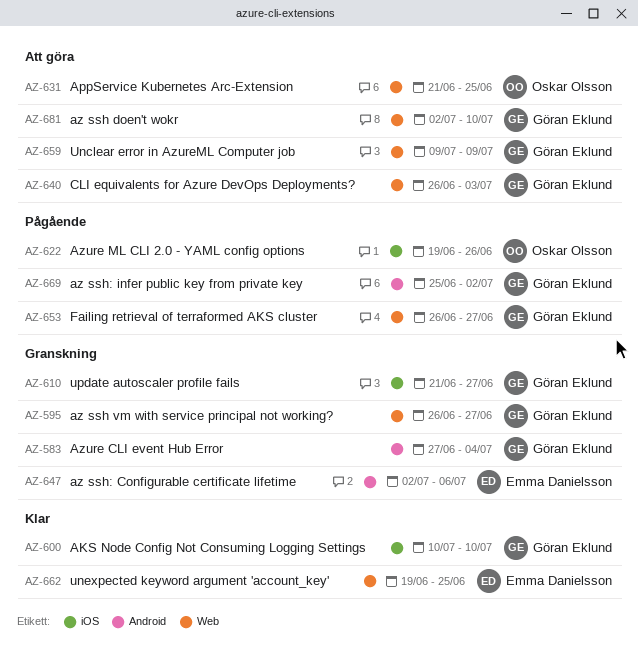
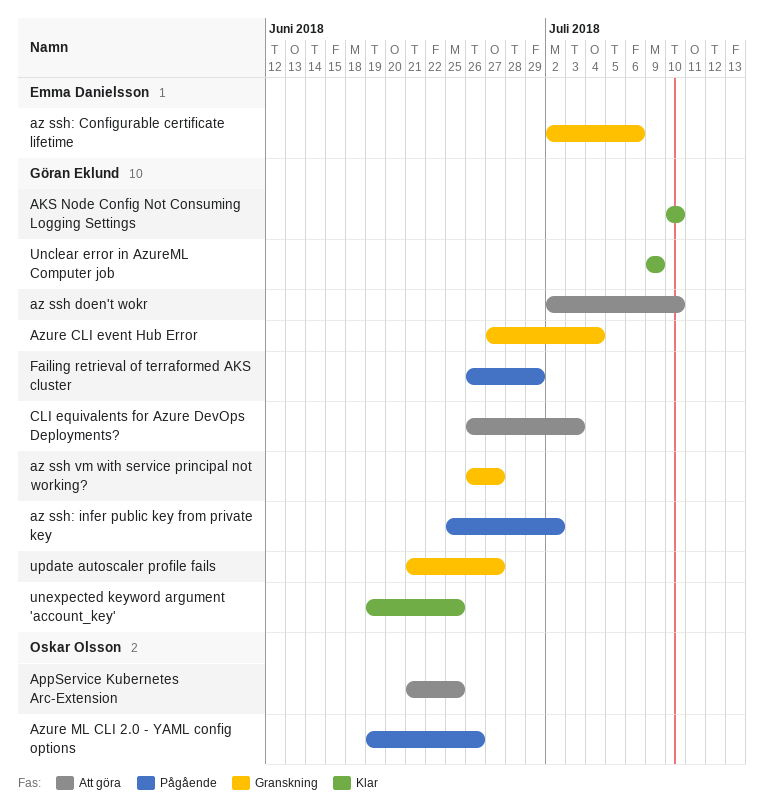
Failing retrieval of terraformed AKS cluster, due: Jun 27 -> Jun 29
Unclear error in AzureML Computer job, status: Att göra -> Klar
unexpected keyword argument 'account_key', owner: Emma Danielsson -> Göran Eklund

